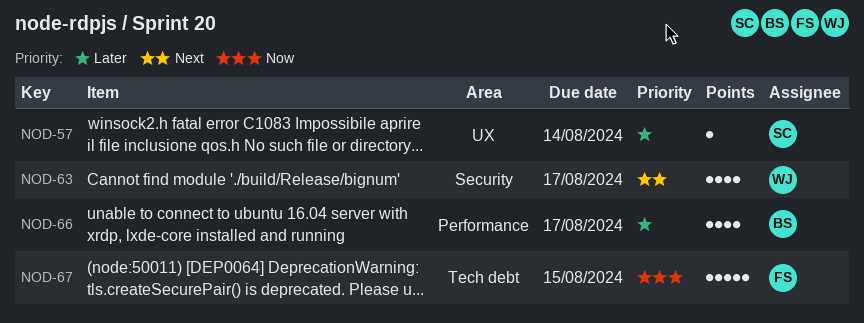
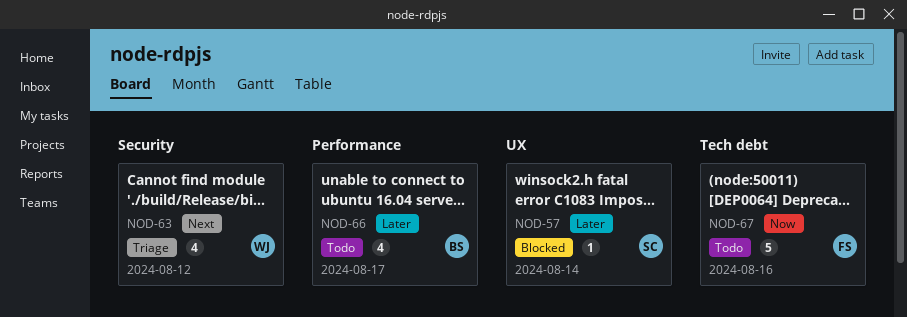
NOD-63, due: Aug 17 -> Aug 12
NOD-67, due: Aug 15 -> Aug 16

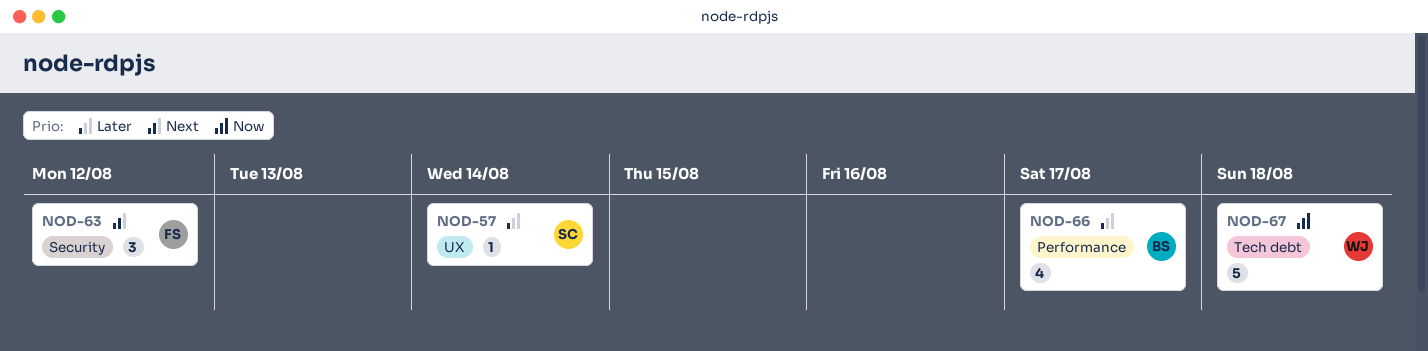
NOD-63, owner: WJ -> FS
NOD-63, estimate: 4 -> 3
NOD-67, owner: FS -> WJ
NOD-67, due: Aug 16 -> Aug 18

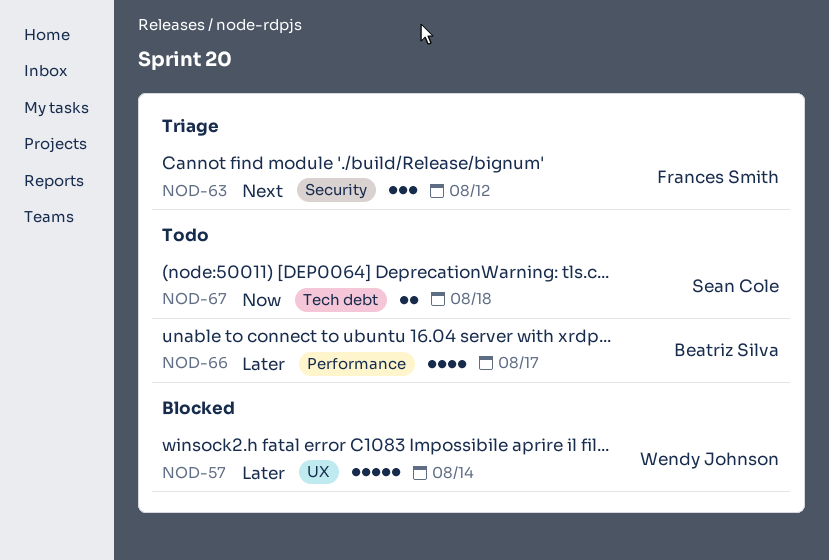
NOD-57, owner: Sean Cole -> Wendy Johnson
NOD-57, estimate: 1 -> 5
NOD-67, owner: Wendy Johnson -> Sean Cole
NOD-67, estimate: 5 -> 2

